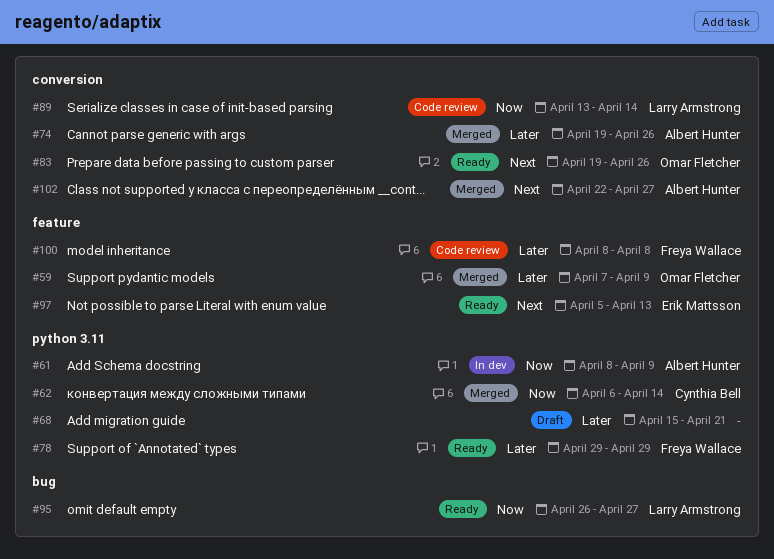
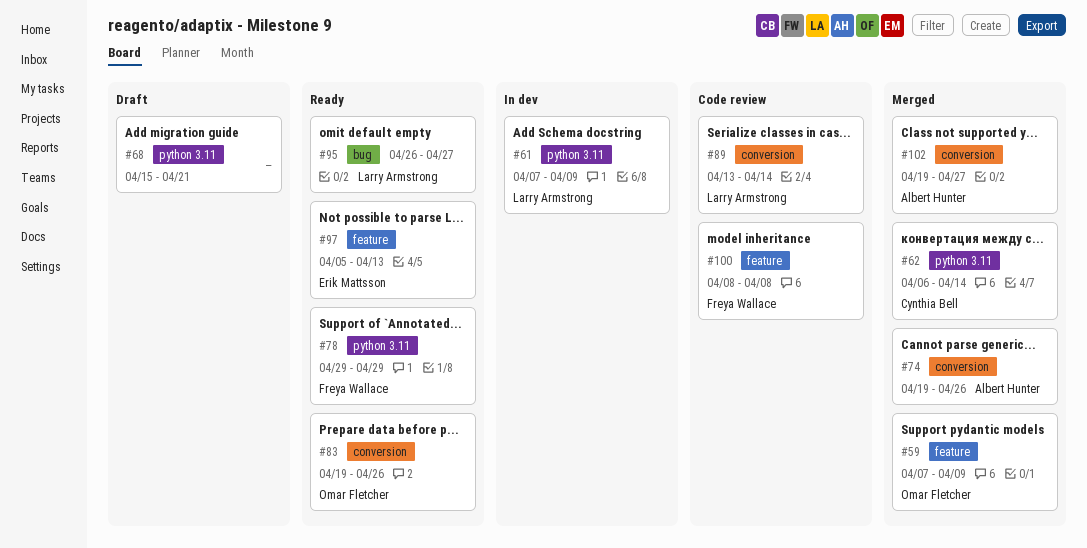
#61, owner: Albert Hunter -> Larry Armstrong
#61, start: Apr 8 -> Apr 7
#102, start: Apr 22 -> Apr 19

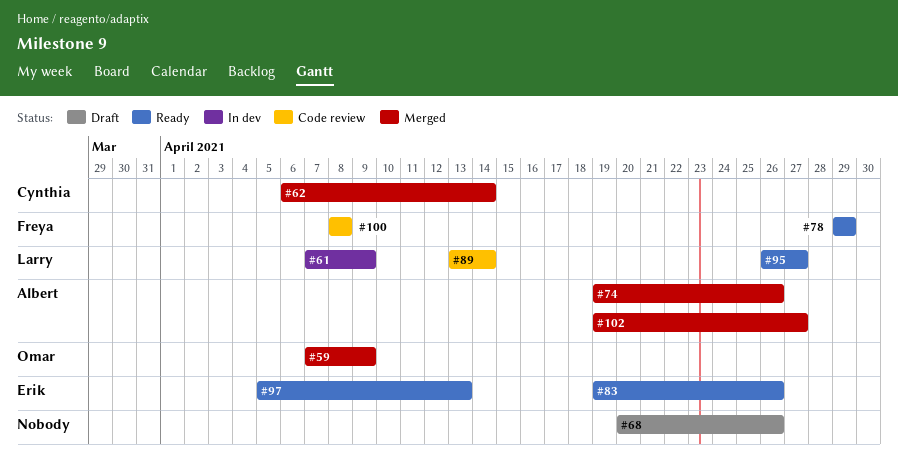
#68, start: Apr 15 -> Apr 20
#68, due: Apr 21 -> Apr 26
#83, owner: Omar Fletcher -> Erik Mattsson

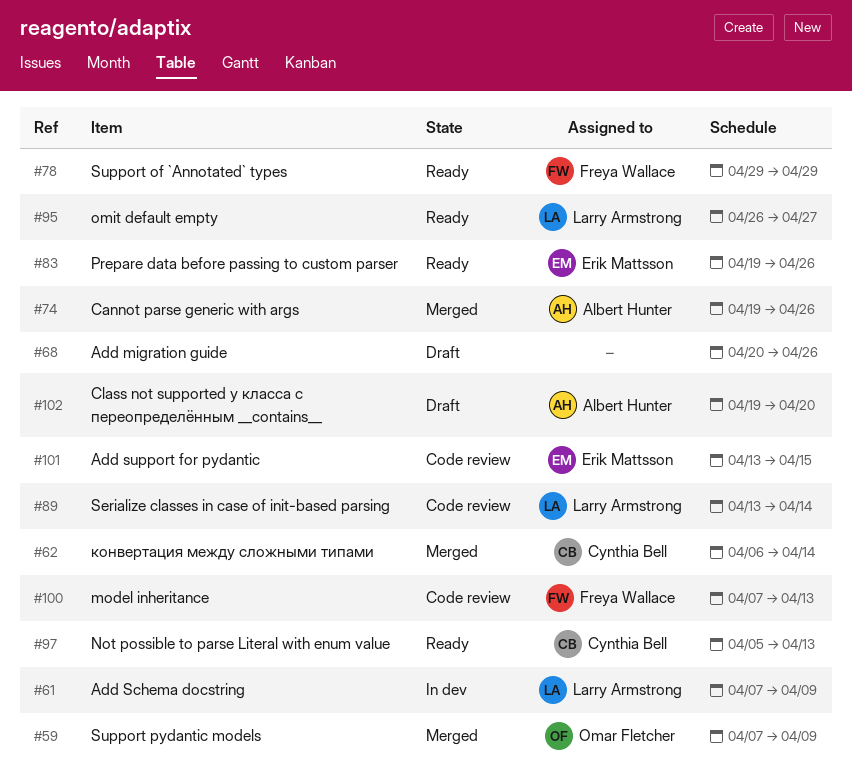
#97, owner: Erik Mattsson -> Cynthia Bell
#100, start: Apr 8 -> Apr 7
#100, due: Apr 8 -> Apr 13
#101: none -> present
#102, status: Merged -> Draft
#102, due: Apr 27 -> Apr 20

